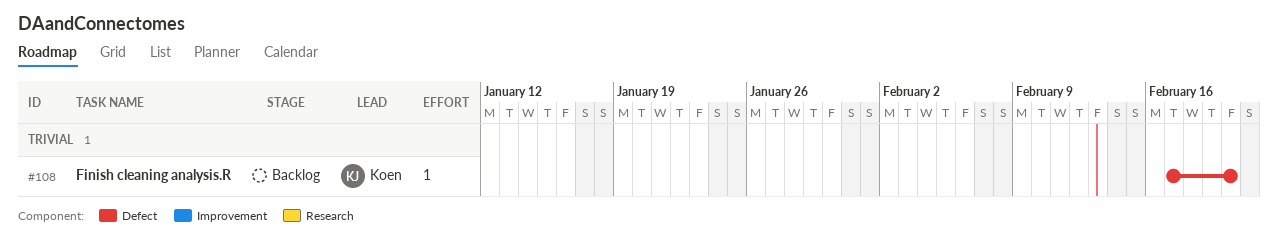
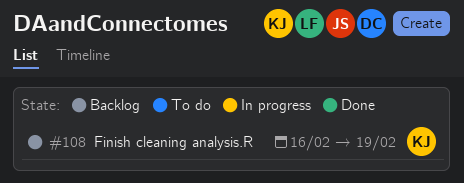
#108, start: Feb 17 -> Feb 16
#108, due: Feb 20 -> Feb 19

